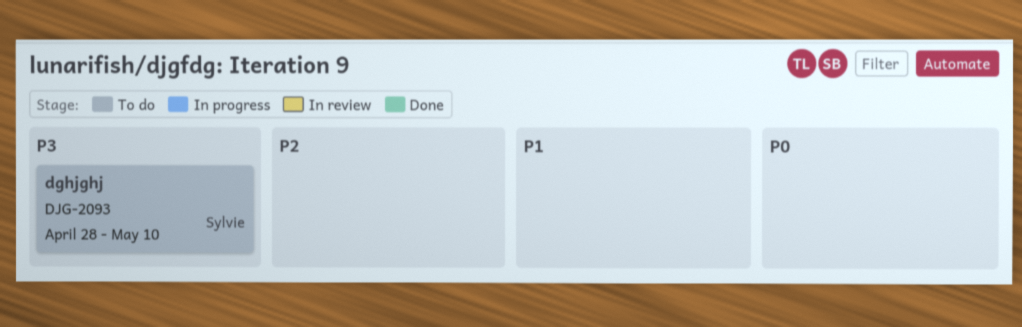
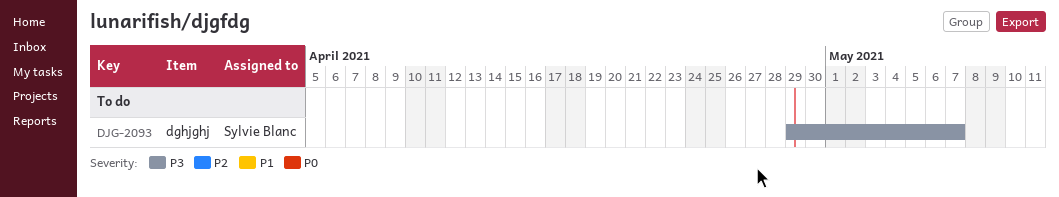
DJG-2093, start: Apr 28 -> Apr 29
DJG-2093, due: May 10 -> May 7

